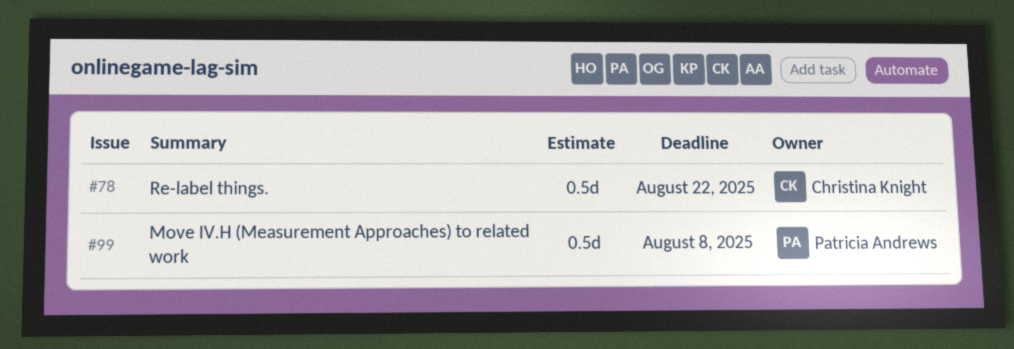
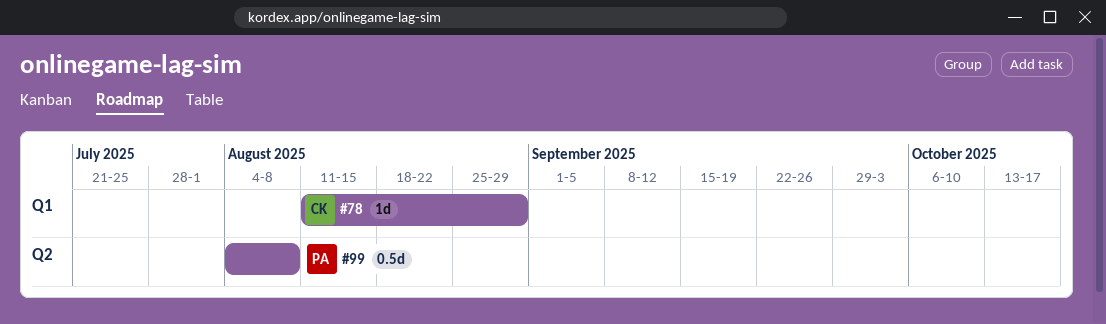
#78, estimate: 0.5d -> 1d
#78, due: Aug 22 -> Aug 29

